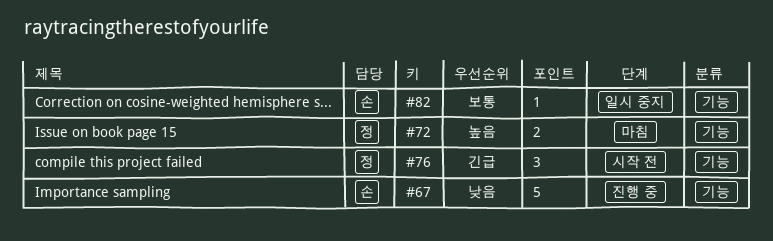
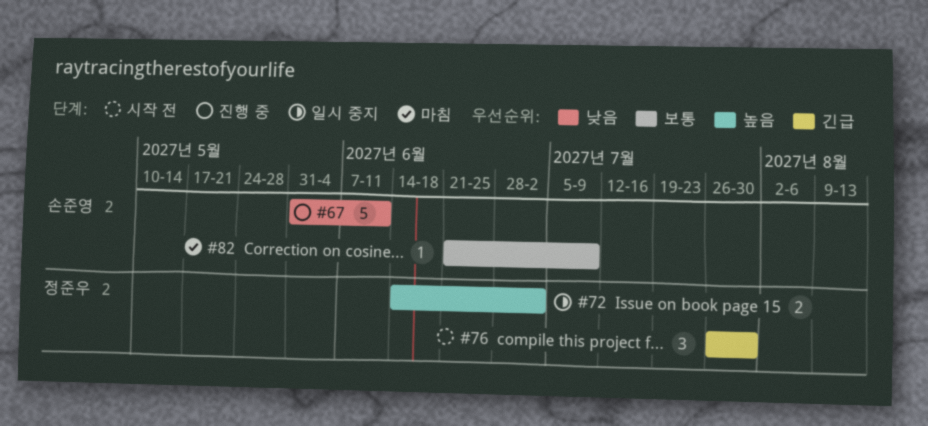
#72, status: 마침 -> 일시 중지
#82, status: 일시 중지 -> 마침

